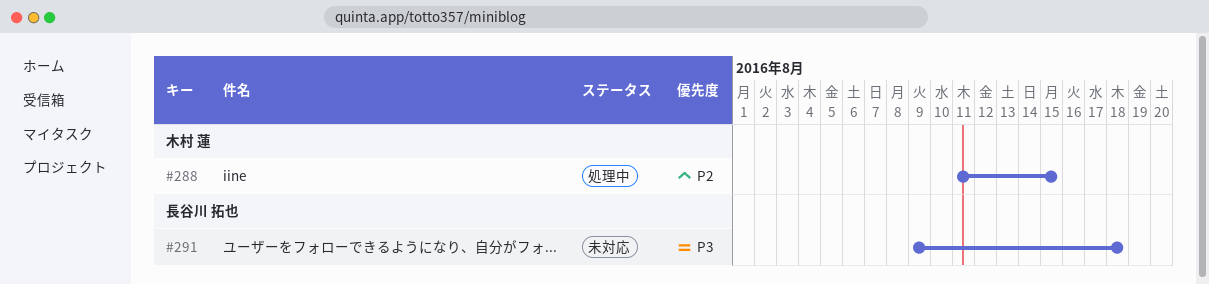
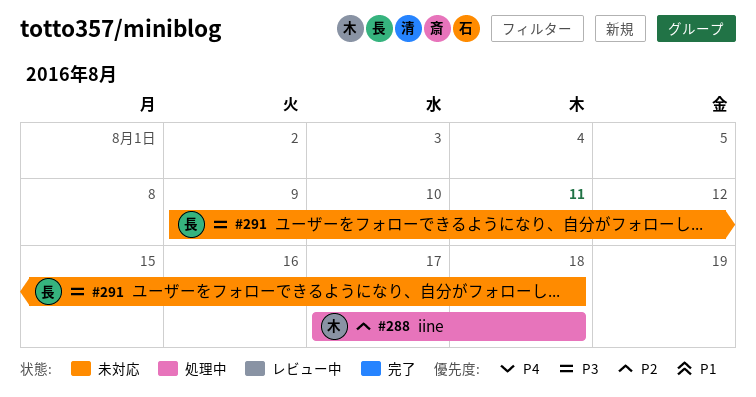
#288, start: Aug 11 -> Aug 17
#288, due: Aug 15 -> Aug 18

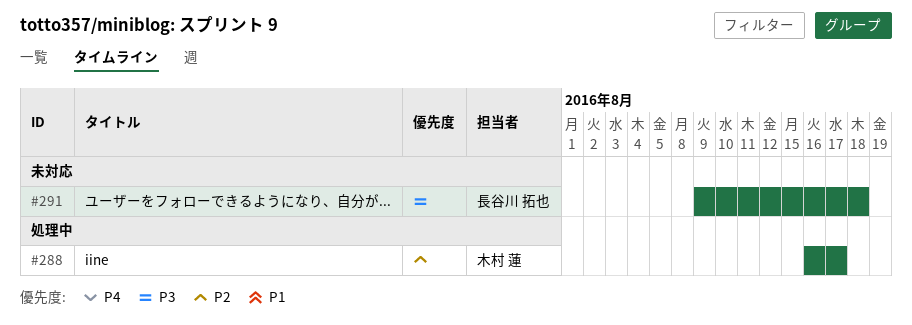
#288, start: Aug 17 -> Aug 16
#288, due: Aug 18 -> Aug 17

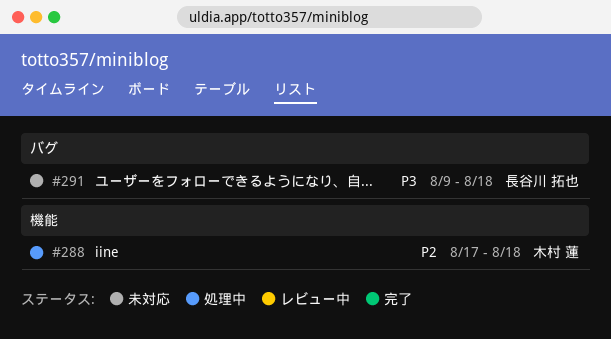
#288, start: Aug 16 -> Aug 17
#288, due: Aug 17 -> Aug 18

